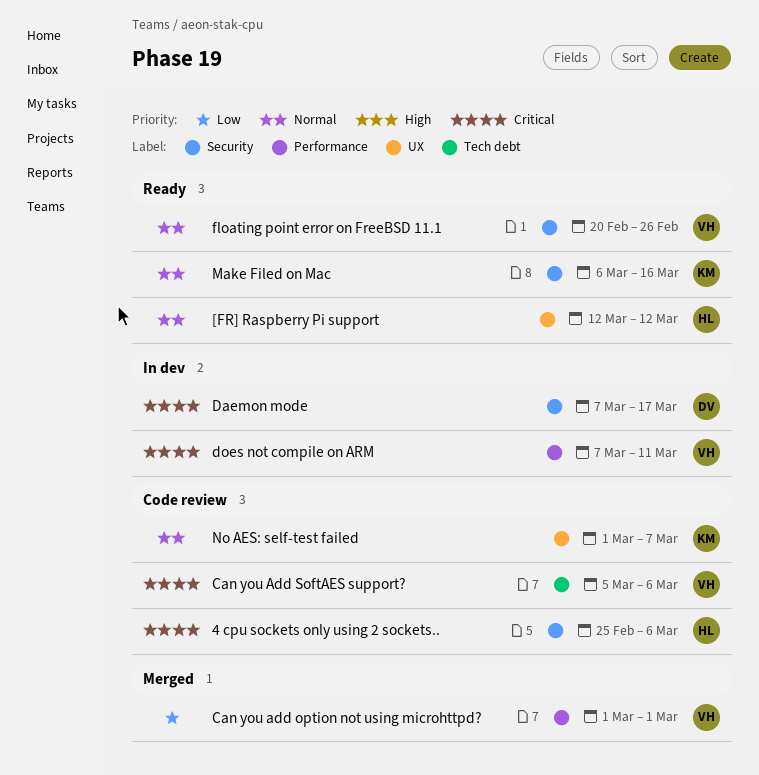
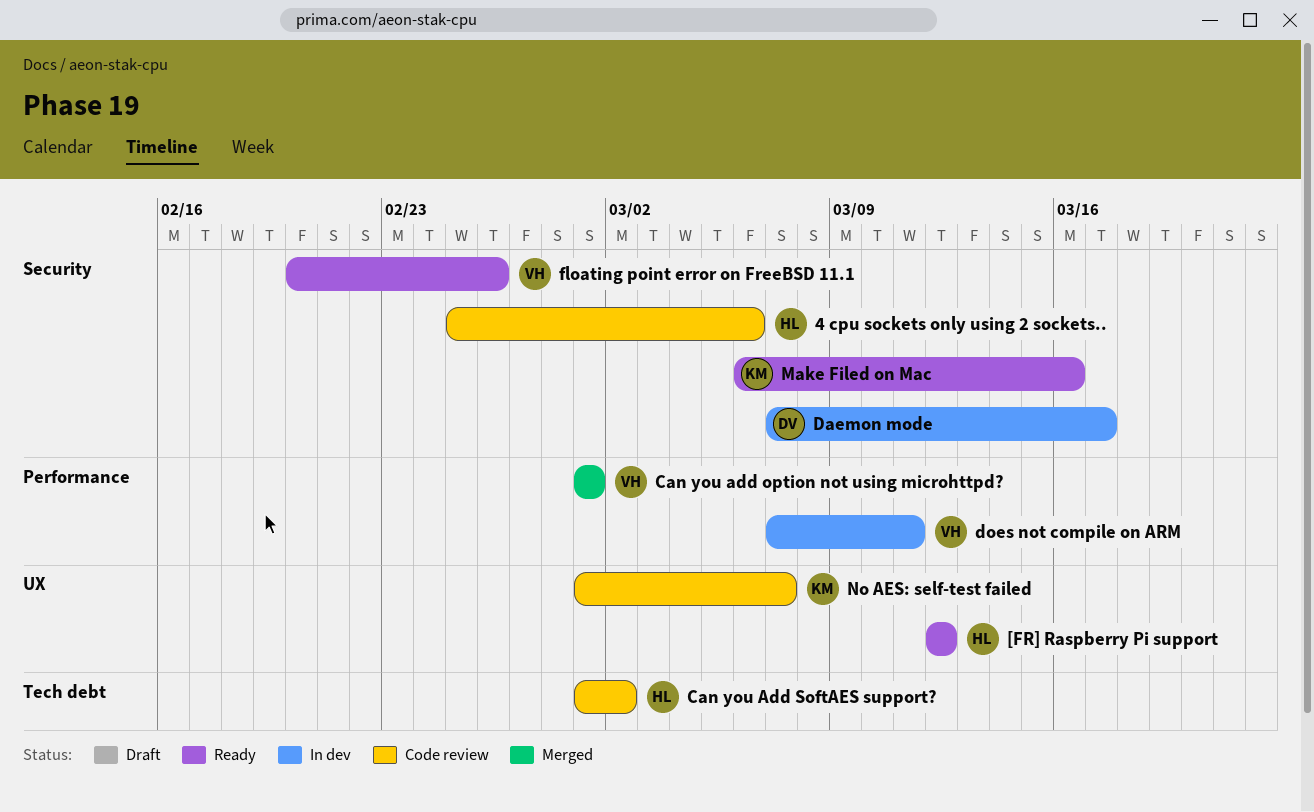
Can you Add SoftAES support?, owner: VH -> HL
Can you Add SoftAES support?, start: Mar 5 -> Mar 1
Can you Add SoftAES support?, due: Mar 6 -> Mar 2

